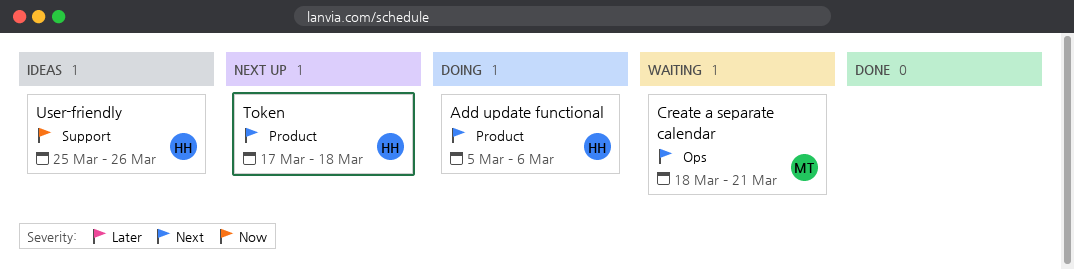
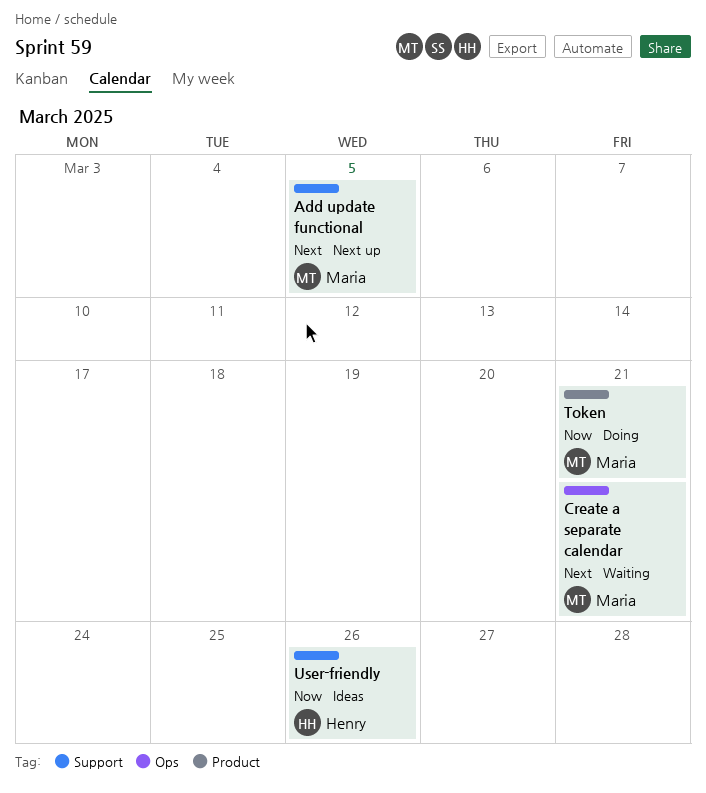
Add update functional, status: Doing -> Next up
Add update functional, owner: Henry -> Maria
Add update functional, label: Product -> Support
Add update functional, due: Mar 6 -> Mar 5
Token, status: Next up -> Doing
Token, owner: Henry -> Maria
Token, priority: Next -> Now
Token, due: Mar 18 -> Mar 21

